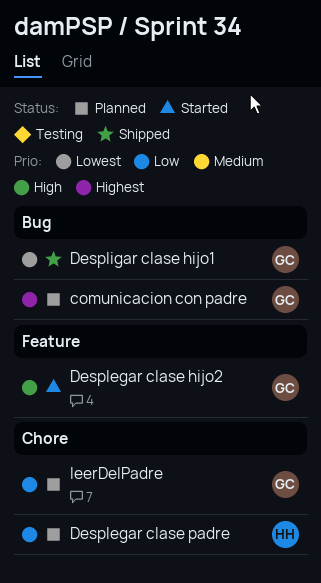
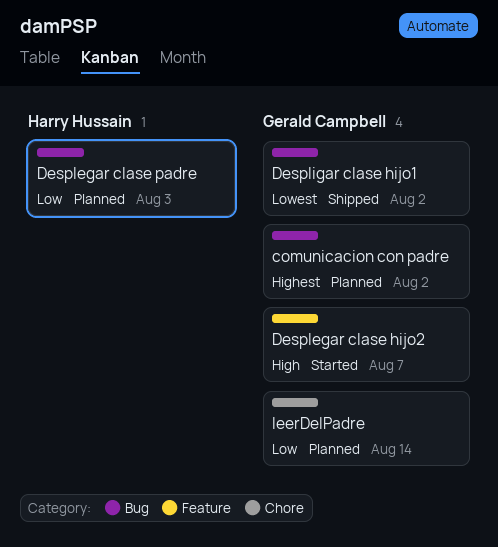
Desplegar clase padre, label: Chore -> Bug

